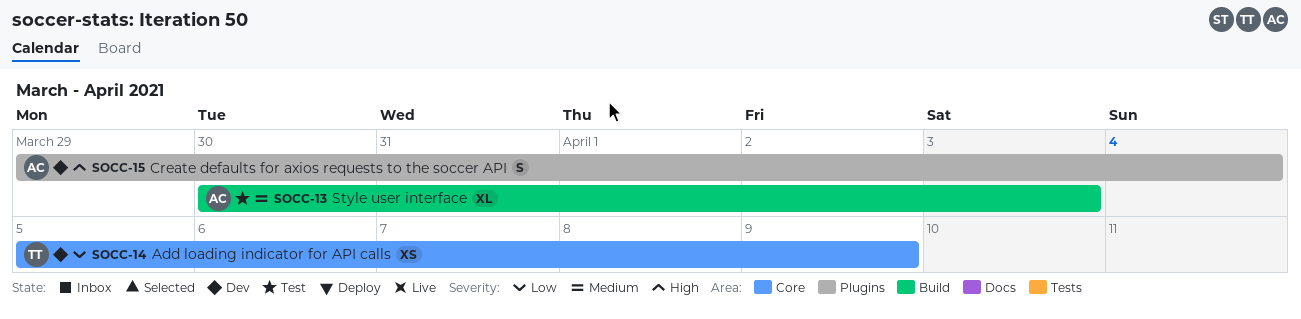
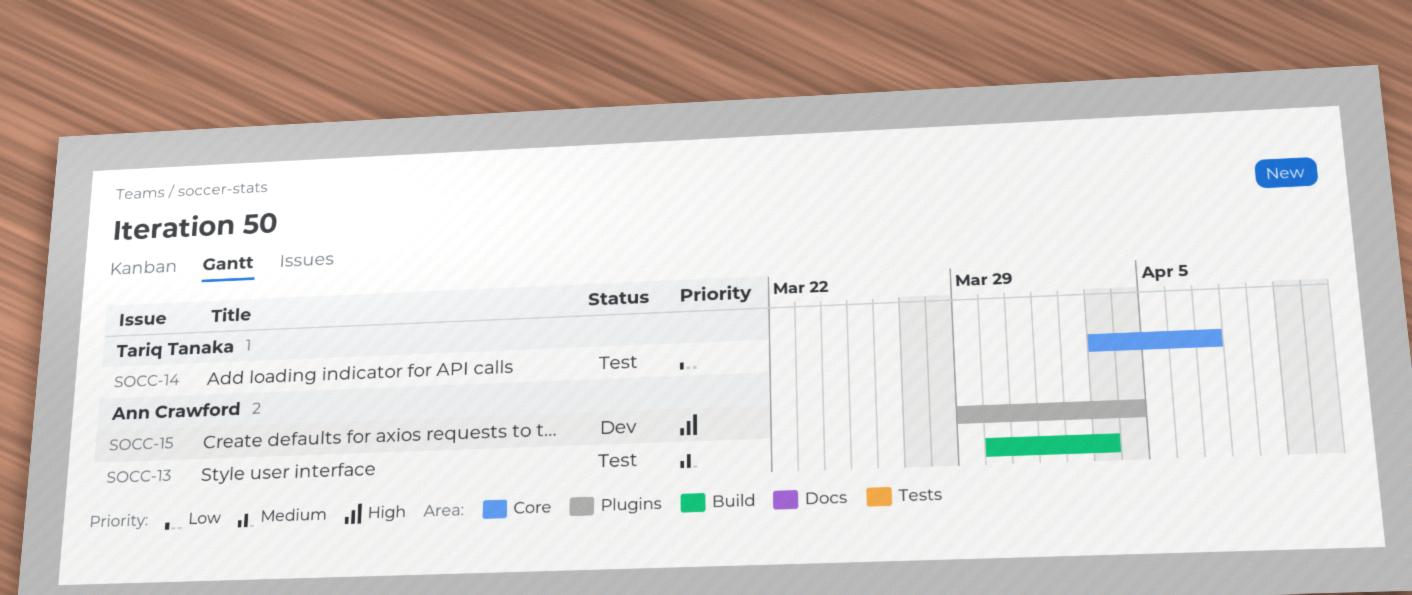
SOCC-14, status: Dev -> Test
SOCC-14, start: Apr 5 -> Apr 3
SOCC-14, due: Apr 9 -> Apr 7

